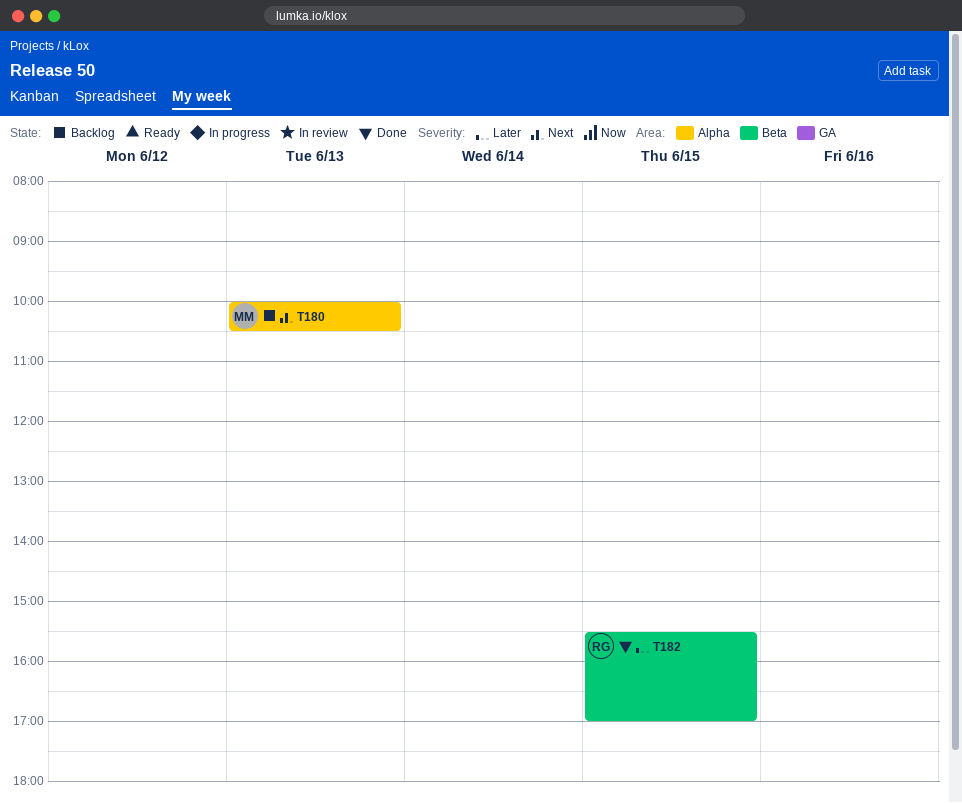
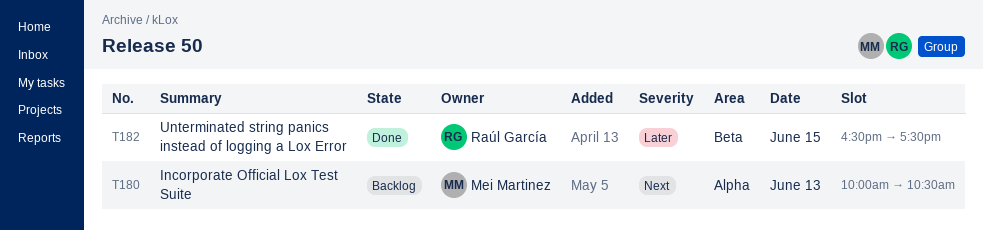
T182, begins: 15:30 -> 16:30
T182, ends: 17:00 -> 17:30

